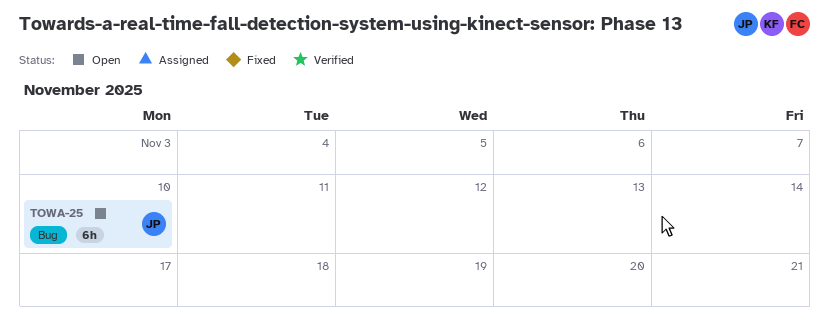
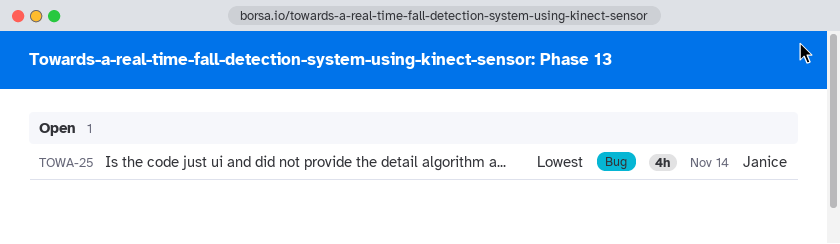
TOWA-25, estimate: 6h -> 4h
TOWA-25, due: Nov 10 -> Nov 14

